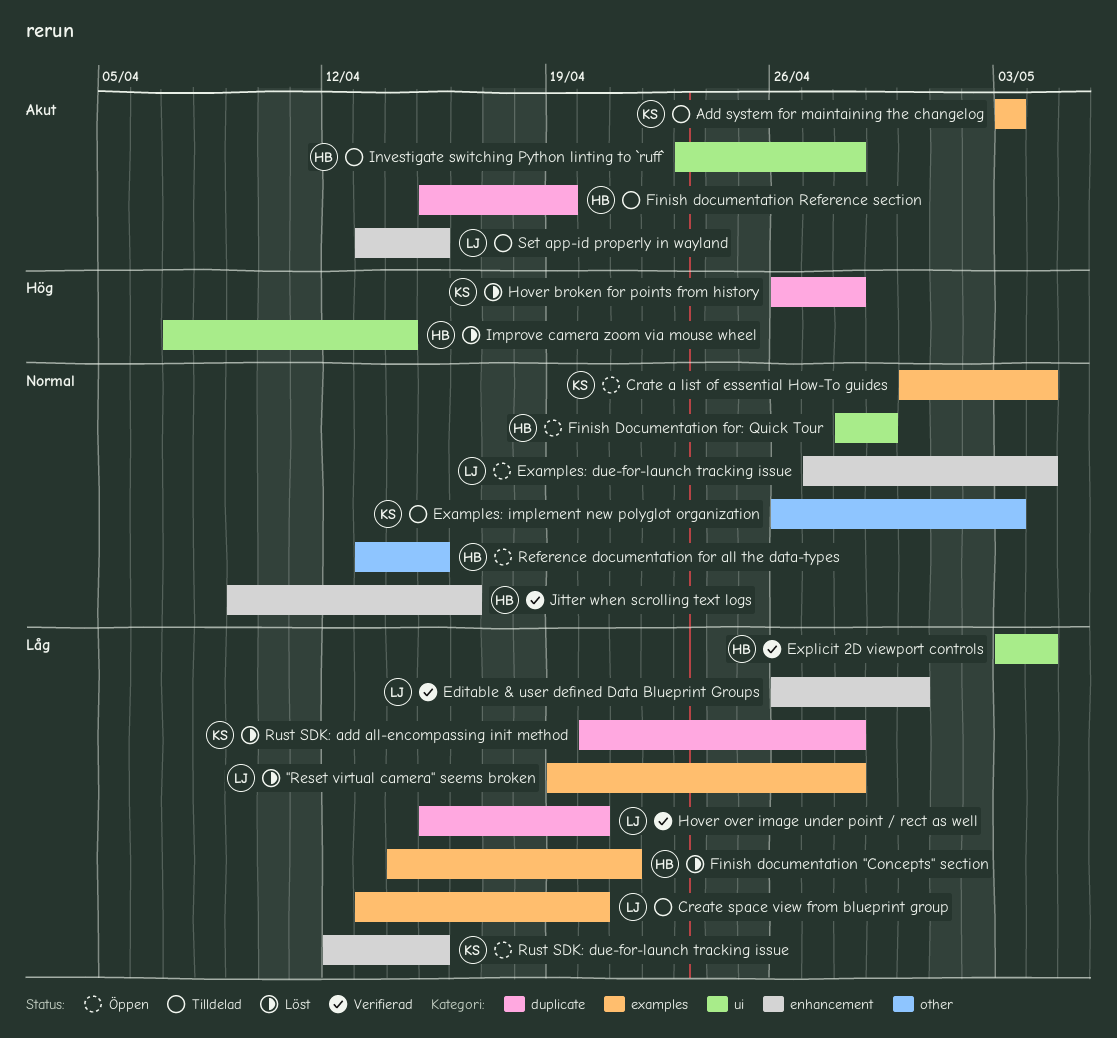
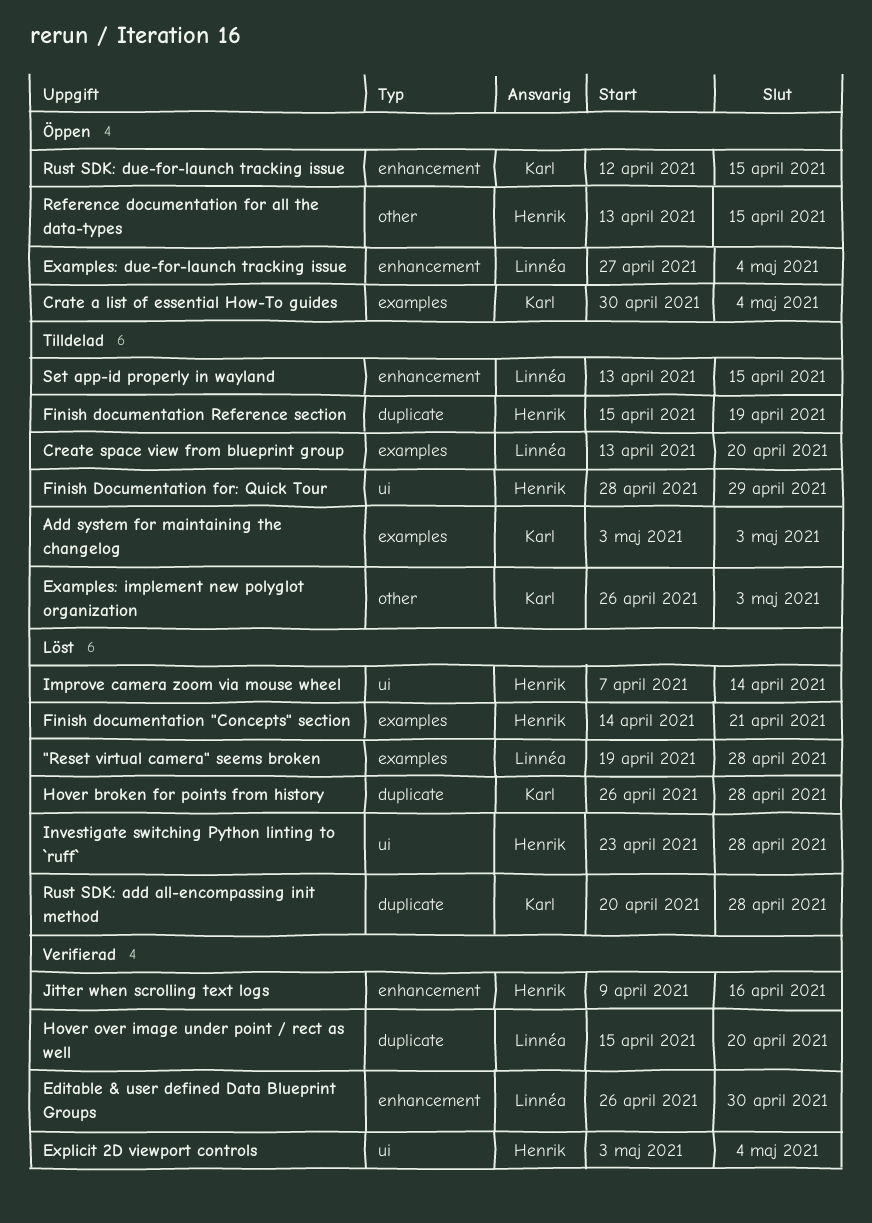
Finish Documentation for: Quick Tour, status: Öppen -> Tilldelad
Investigate switching Python linting to `ruff`, status: Tilldelad -> Löst

